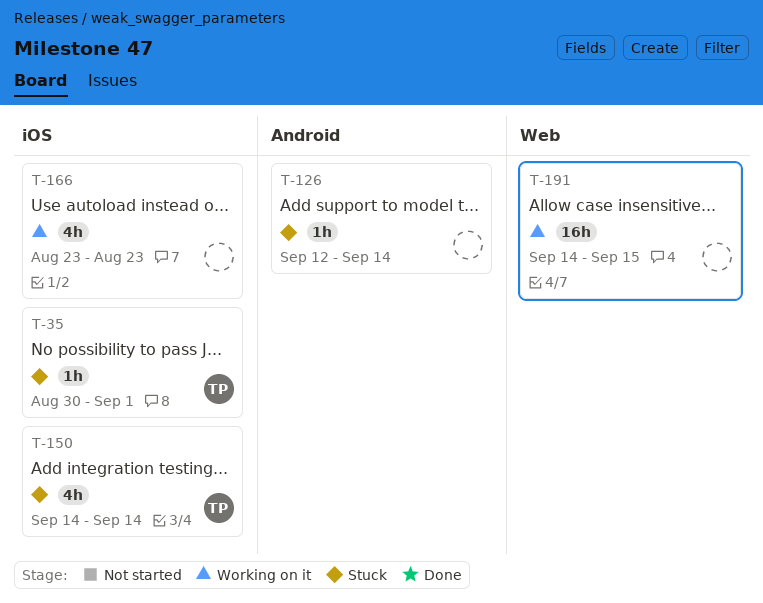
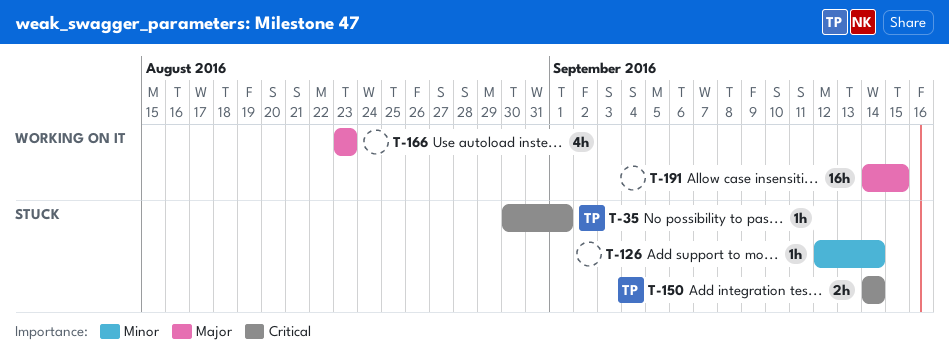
T-150, estimate: 4h -> 2h

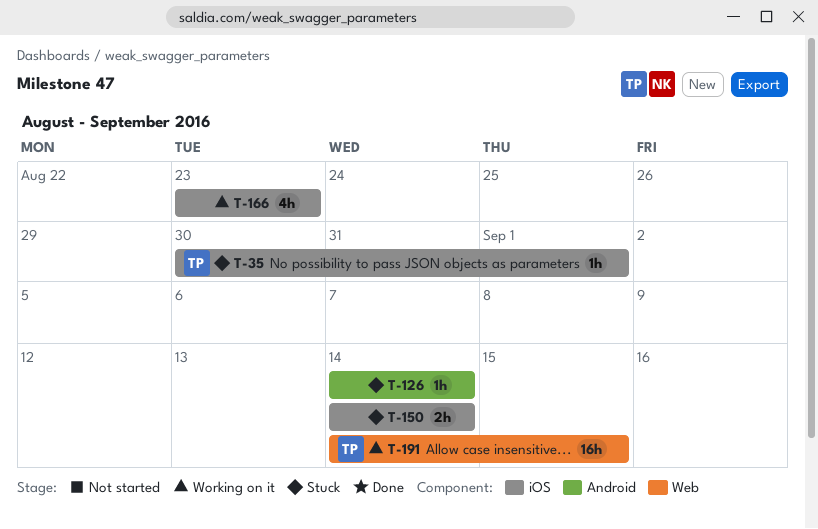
T-126, start: Sep 12 -> Sep 14
T-150, owner: TP -> none
T-191, owner: none -> TP

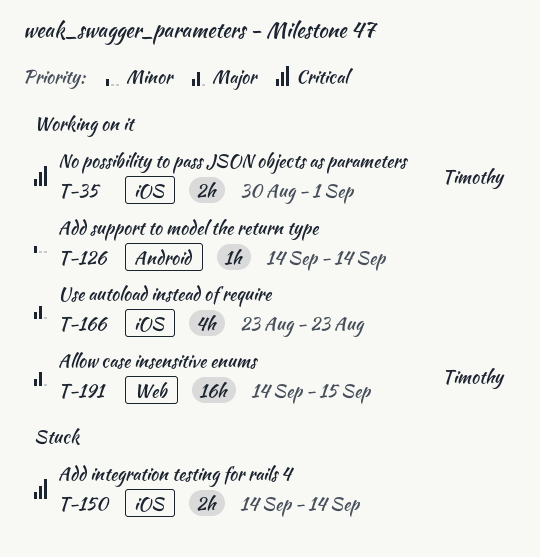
T-35, status: Stuck -> Working on it
T-35, estimate: 1h -> 2h
T-126, status: Stuck -> Working on it

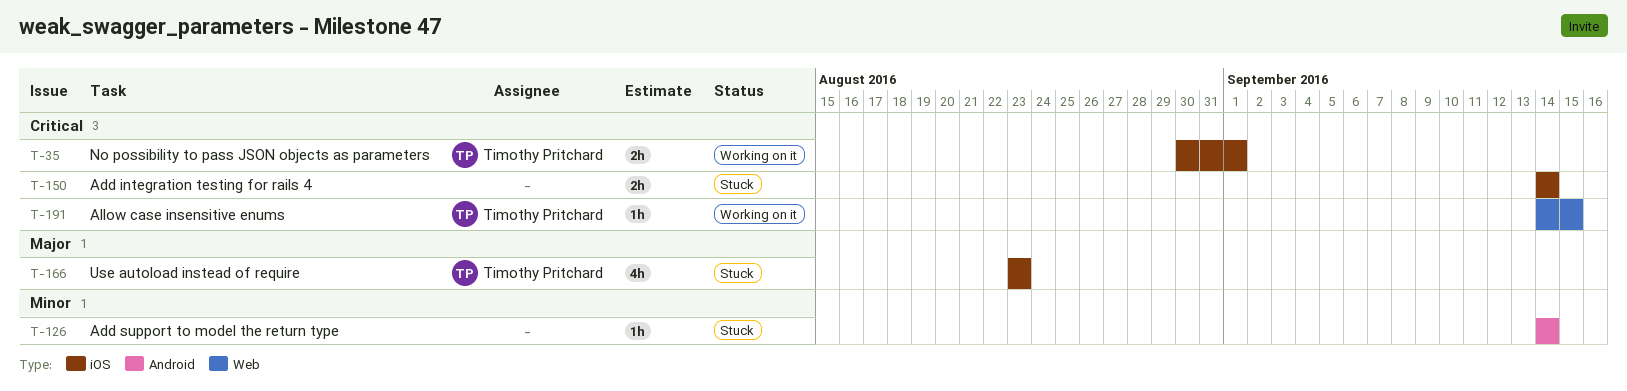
T-126, status: Working on it -> Stuck
T-166, status: Working on it -> Stuck
T-166, owner: none -> Timothy Pritchard
T-191, priority: Major -> Critical
T-191, estimate: 16h -> 1h

